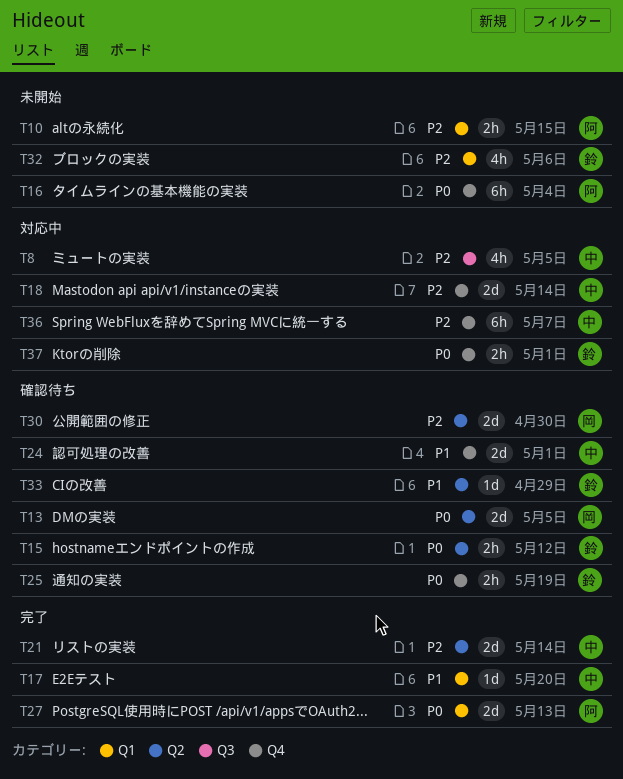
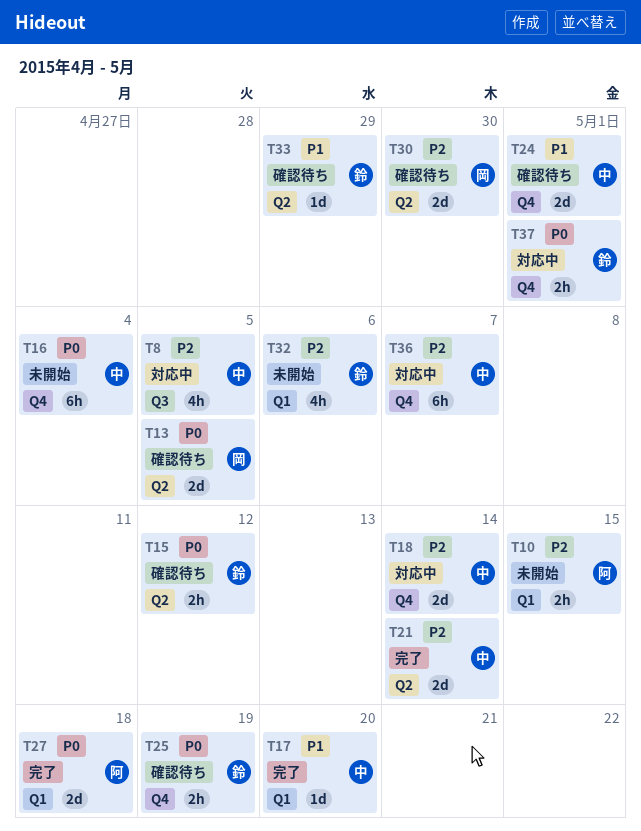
T16, owner: 阿 -> 中
T27, due: May 13 -> May 18

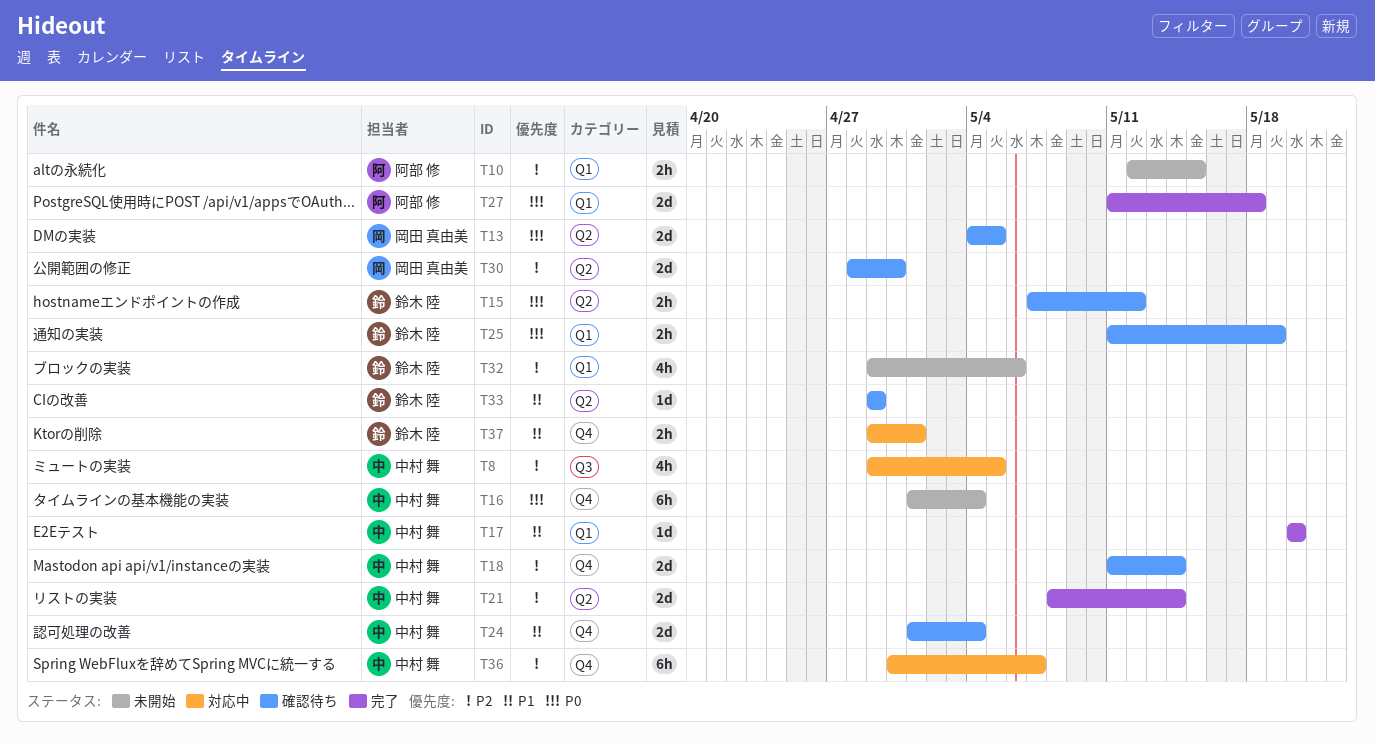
T18, status: 対応中 -> 確認待ち
T24, due: May 1 -> May 4
T25, label: Q4 -> Q1
T37, priority: P0 -> P1

